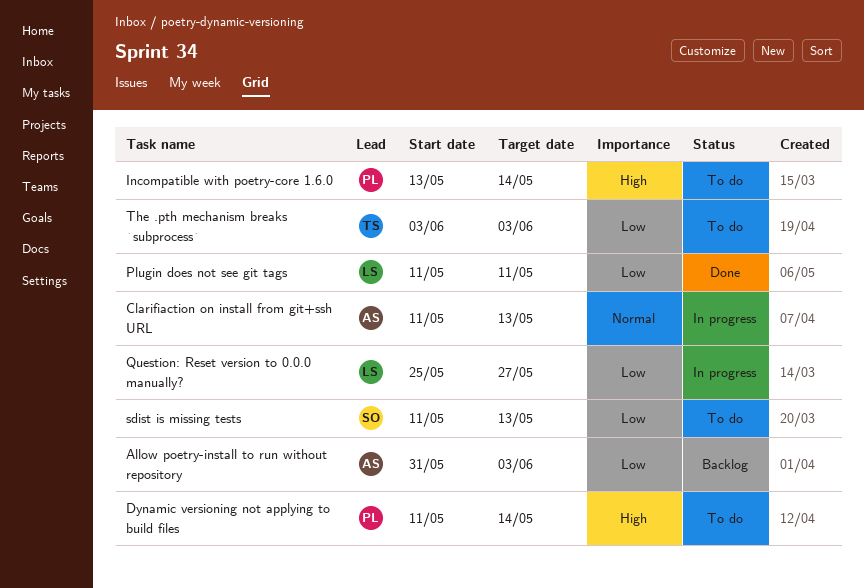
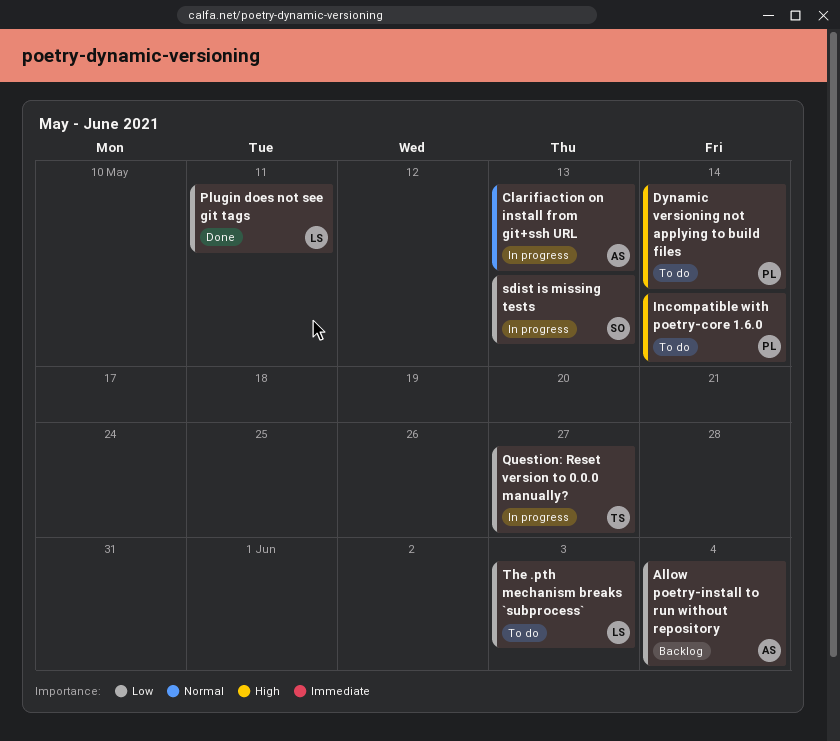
Allow poetry-install to run without repository, due: Jun 3 -> Jun 4
Question: Reset version to 0.0.0 manually?, owner: LS -> TS
sdist is missing tests, status: To do -> In progress
The .pth mechanism breaks `subprocess`, owner: TS -> LS

